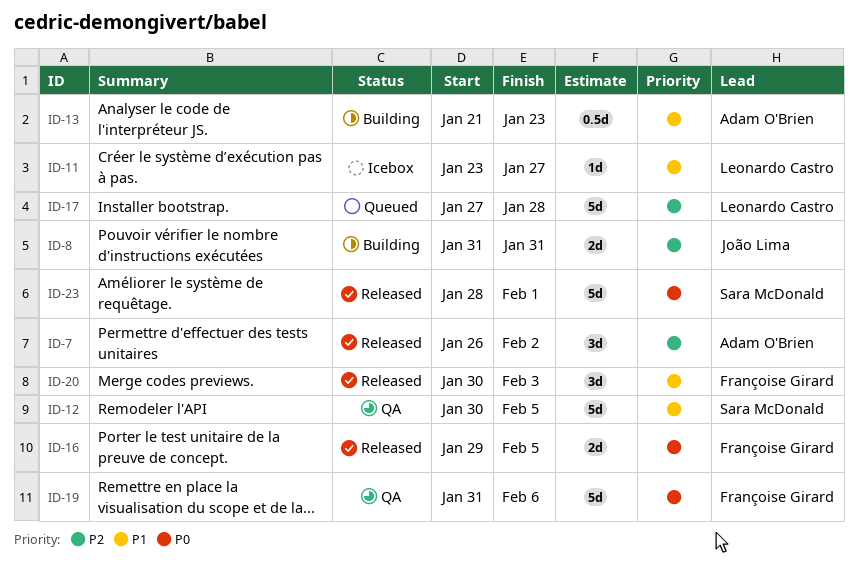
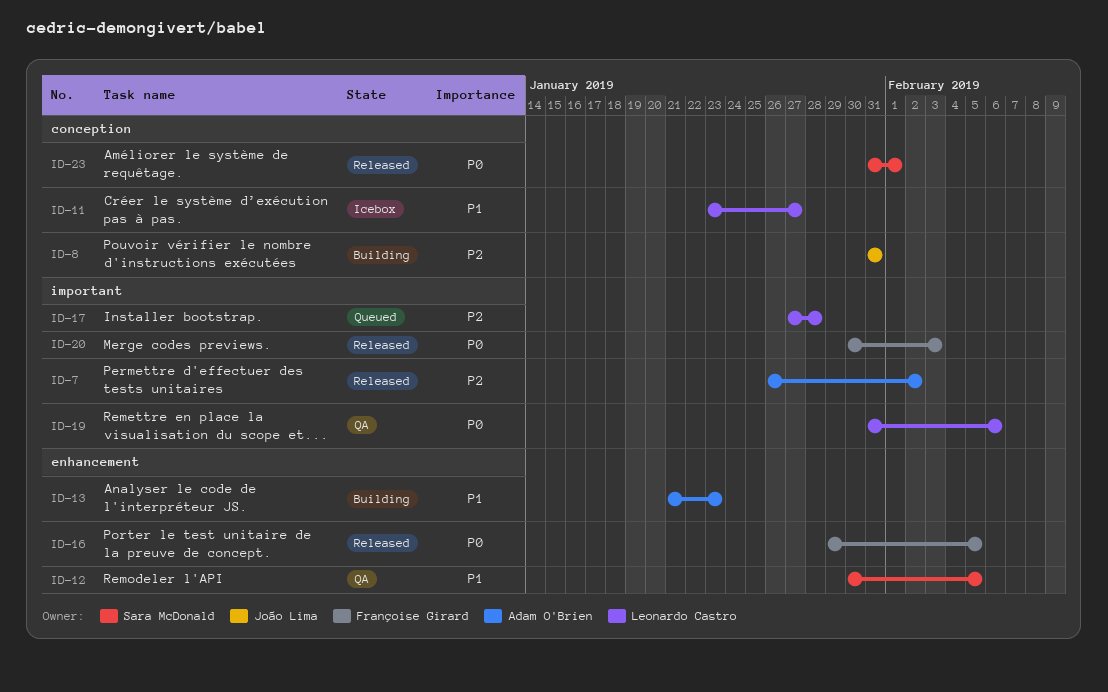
ID-19, owner: Françoise Girard -> Leonardo Castro
ID-20, priority: P1 -> P0
ID-23, start: Jan 28 -> Jan 31

